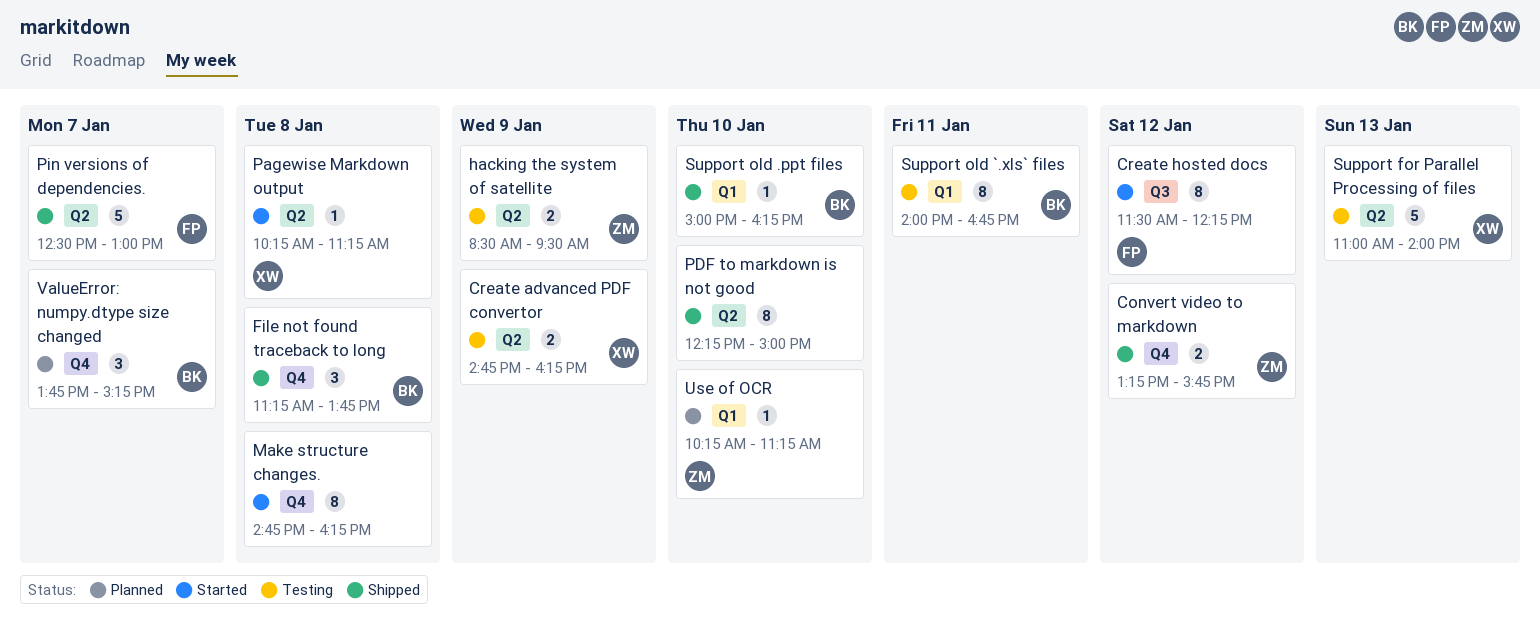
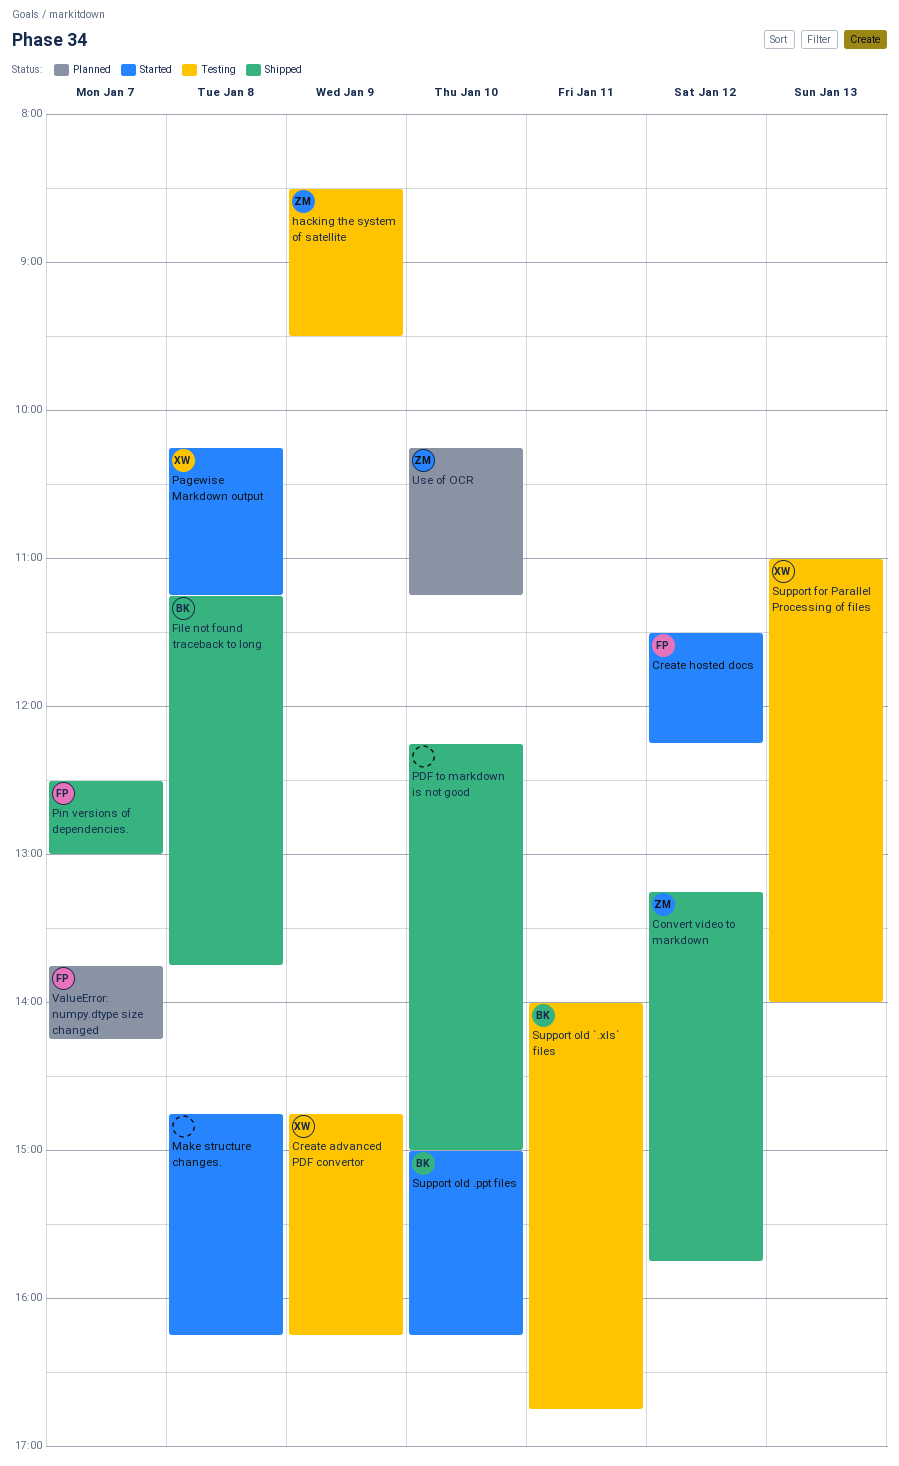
Support old .ppt files, status: Shipped -> Started
ValueError: numpy.dtype size changed, owner: BK -> FP
ValueError: numpy.dtype size changed, ends: 15:15 -> 14:15

